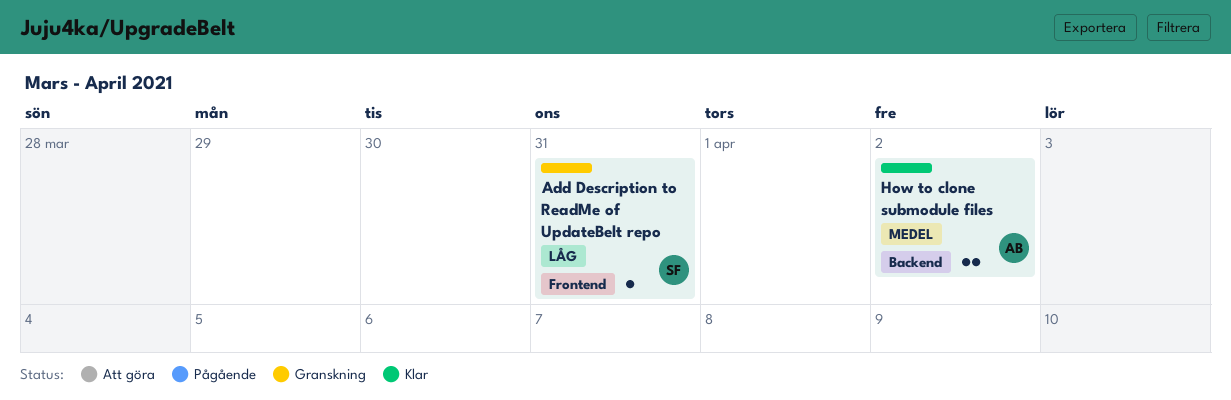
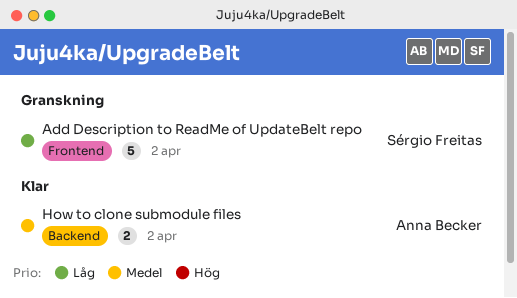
Add Description to ReadMe of UpdateBelt repo, estimate: 1 -> 5
Add Description to ReadMe of UpdateBelt repo, due: Mar 31 -> Apr 2

